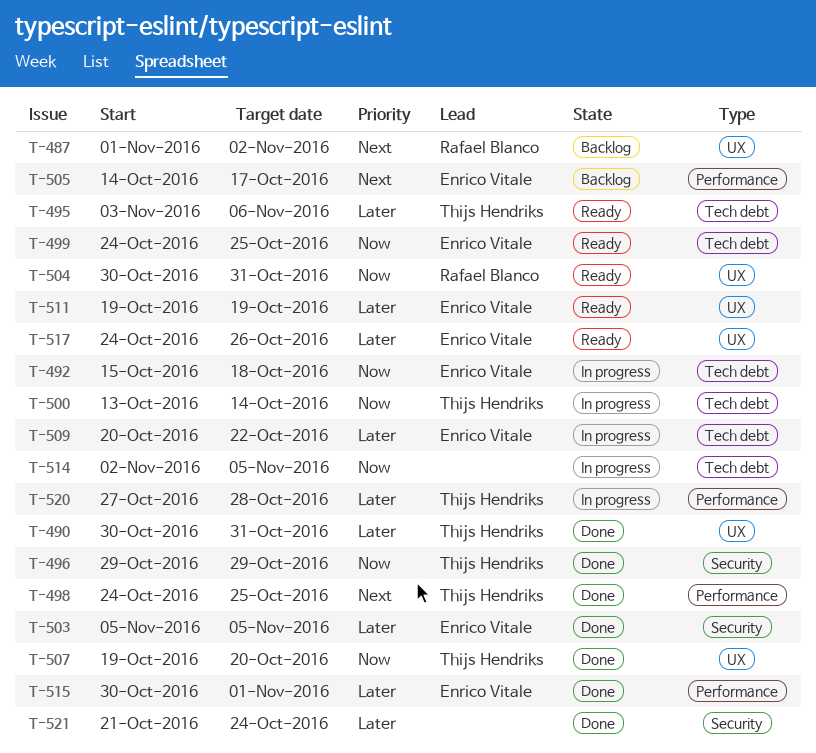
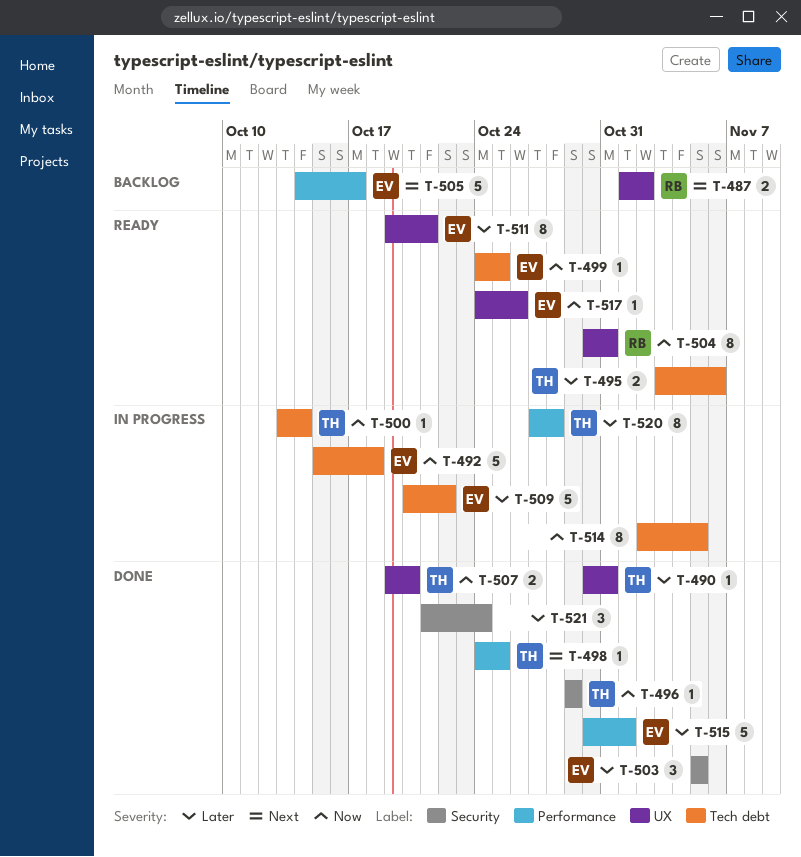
T-511, due: Oct 19 -> Oct 21
T-517, priority: Later -> Now

